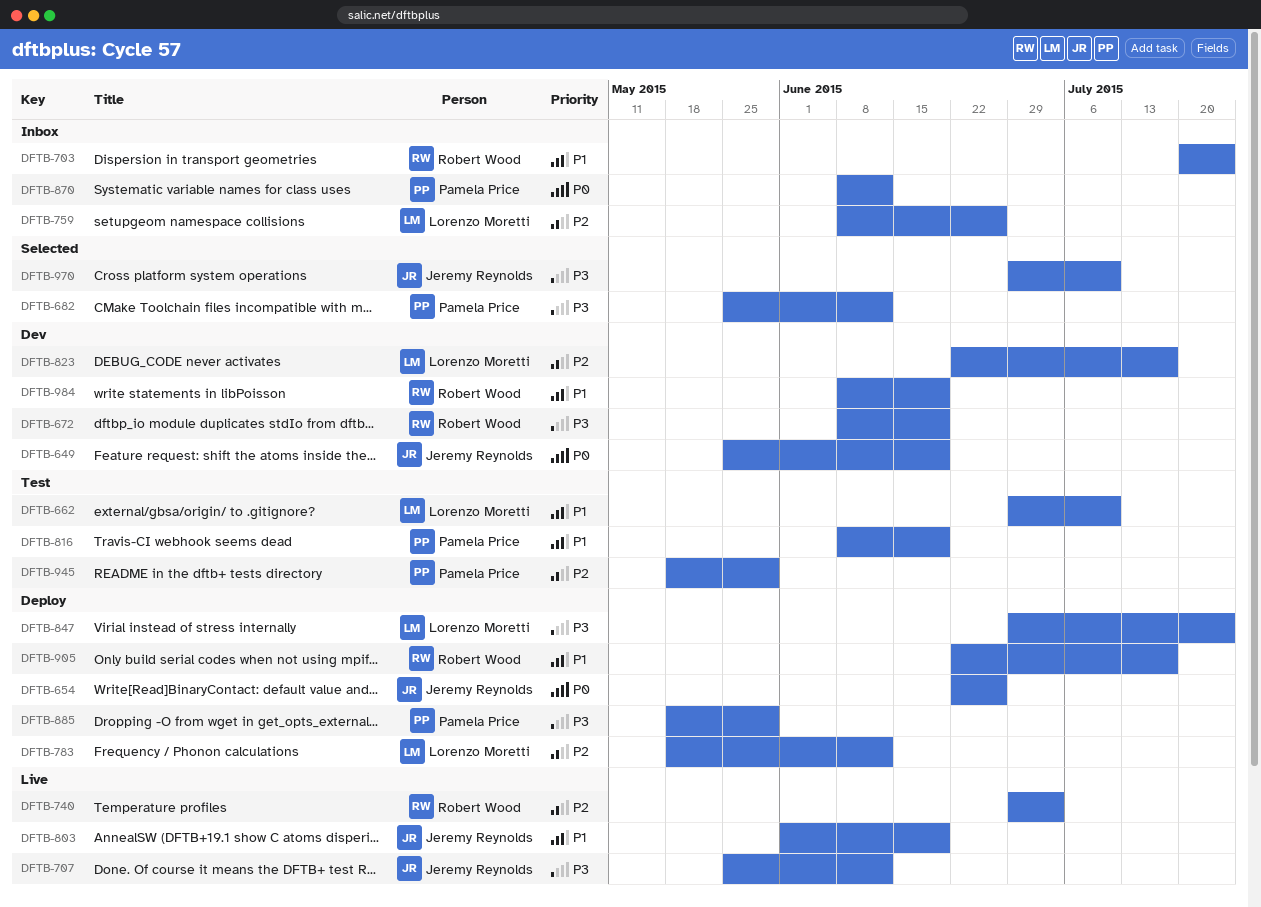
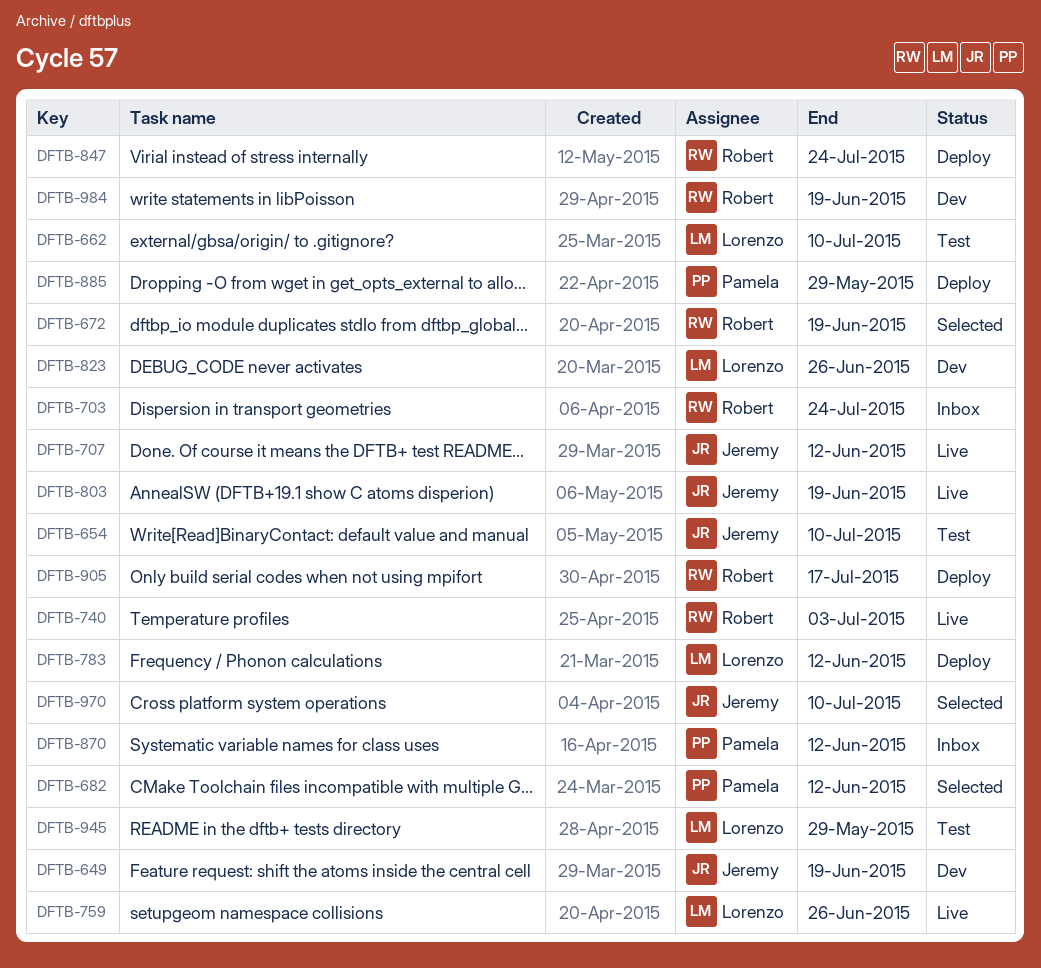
DFTB-654, status: Deploy -> Test
DFTB-654, due: Jun 26 -> Jul 10
DFTB-672, status: Dev -> Selected
DFTB-759, status: Inbox -> Live
DFTB-816: present -> none
DFTB-823, due: Jul 17 -> Jun 26
DFTB-847, owner: Lorenzo Moretti -> Robert Wood
DFTB-945, owner: Pamela Price -> Lorenzo Moretti

